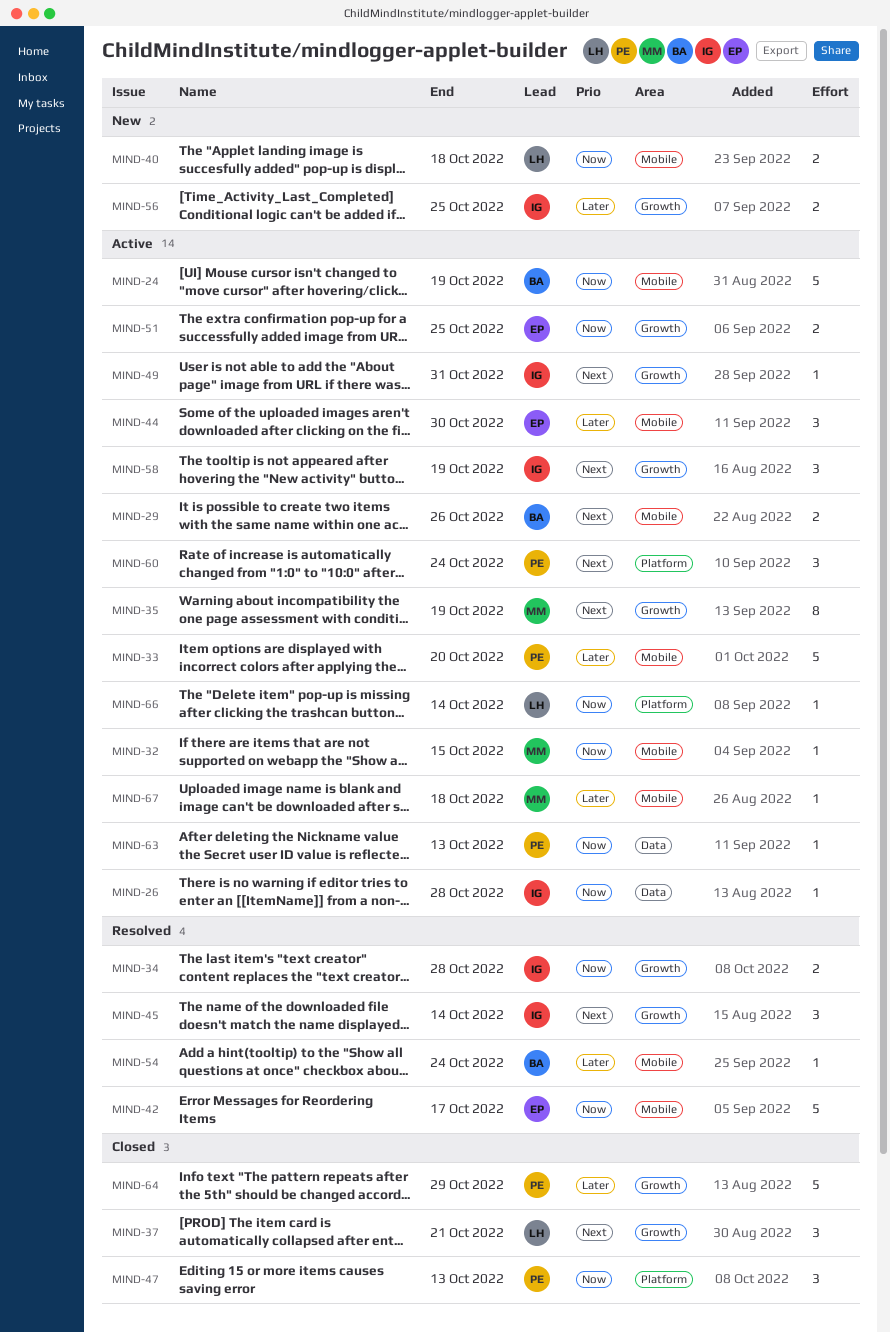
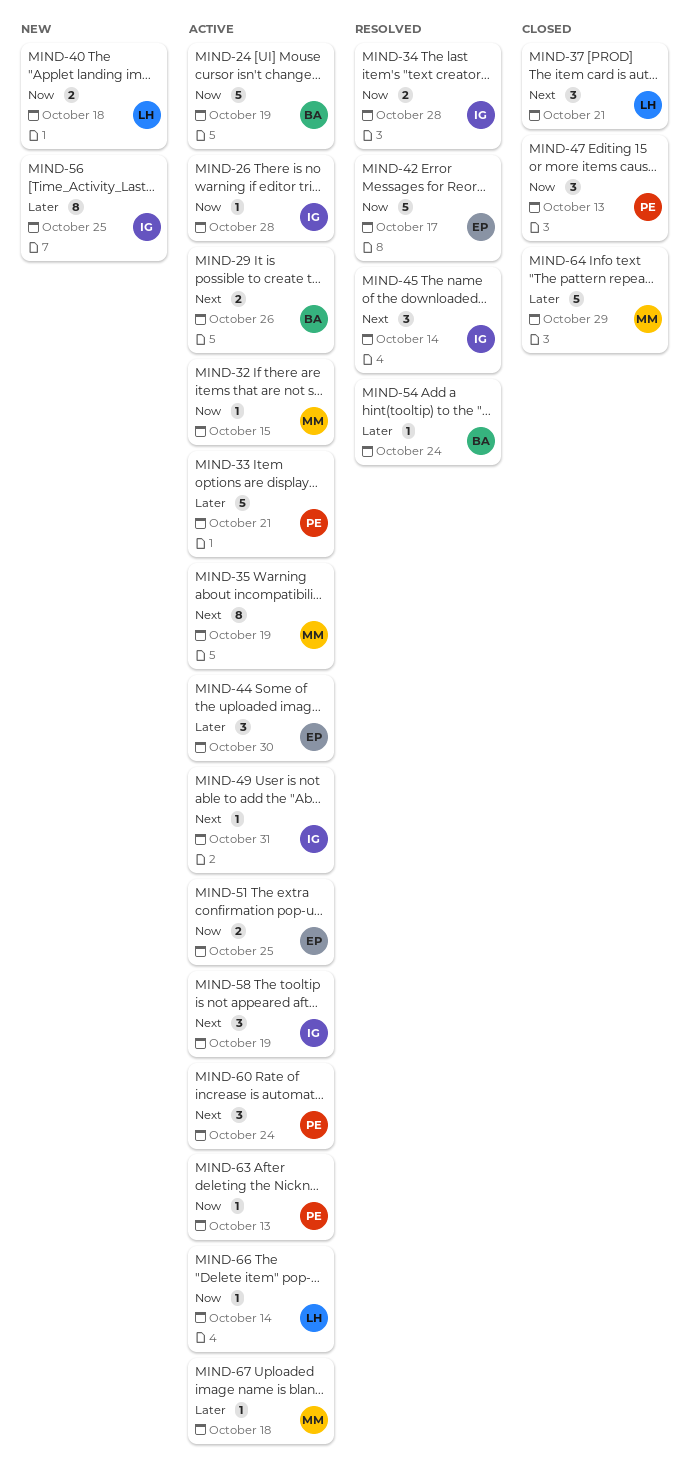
MIND-33, due: Oct 20 -> Oct 21
MIND-56, estimate: 2 -> 8
MIND-64, owner: PE -> MM

